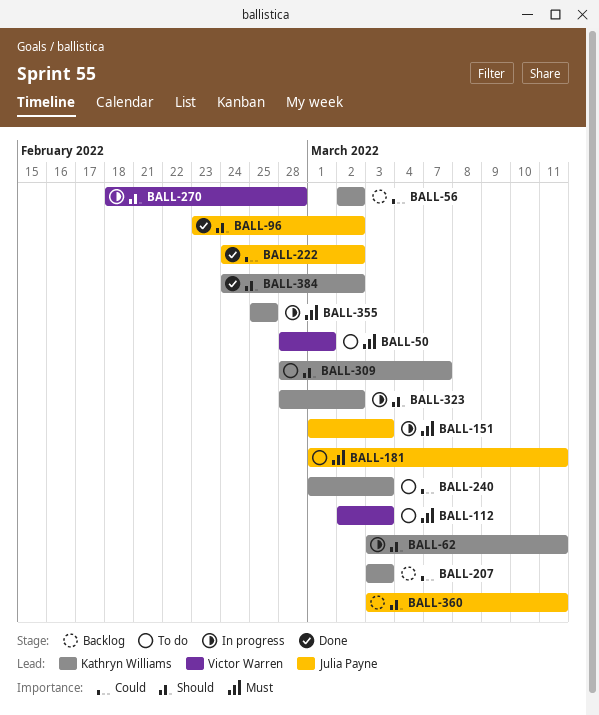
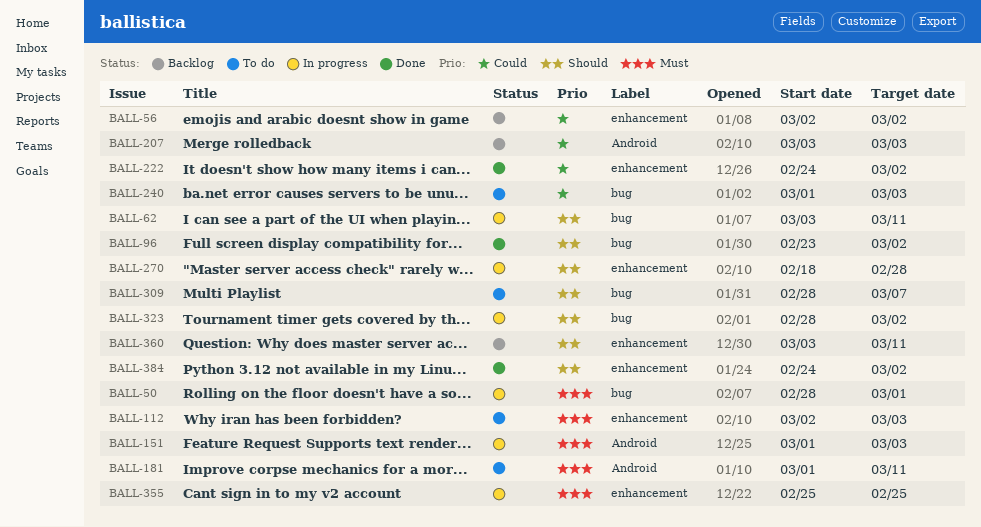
BALL-50, status: To do -> In progress

